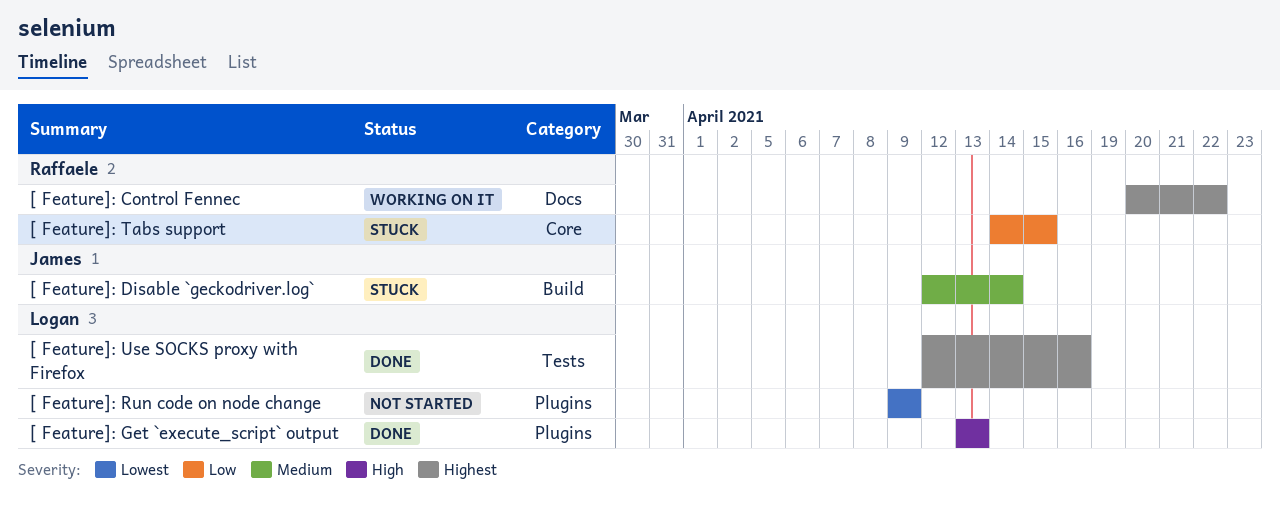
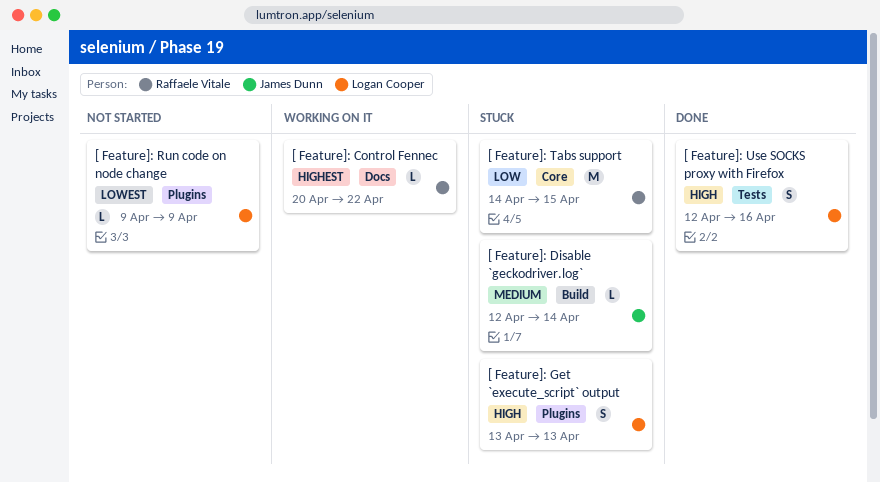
[ Feature]: Get `execute_script` output, status: Done -> Stuck
[ Feature]: Use SOCKS proxy with Firefox, priority: Highest -> High

